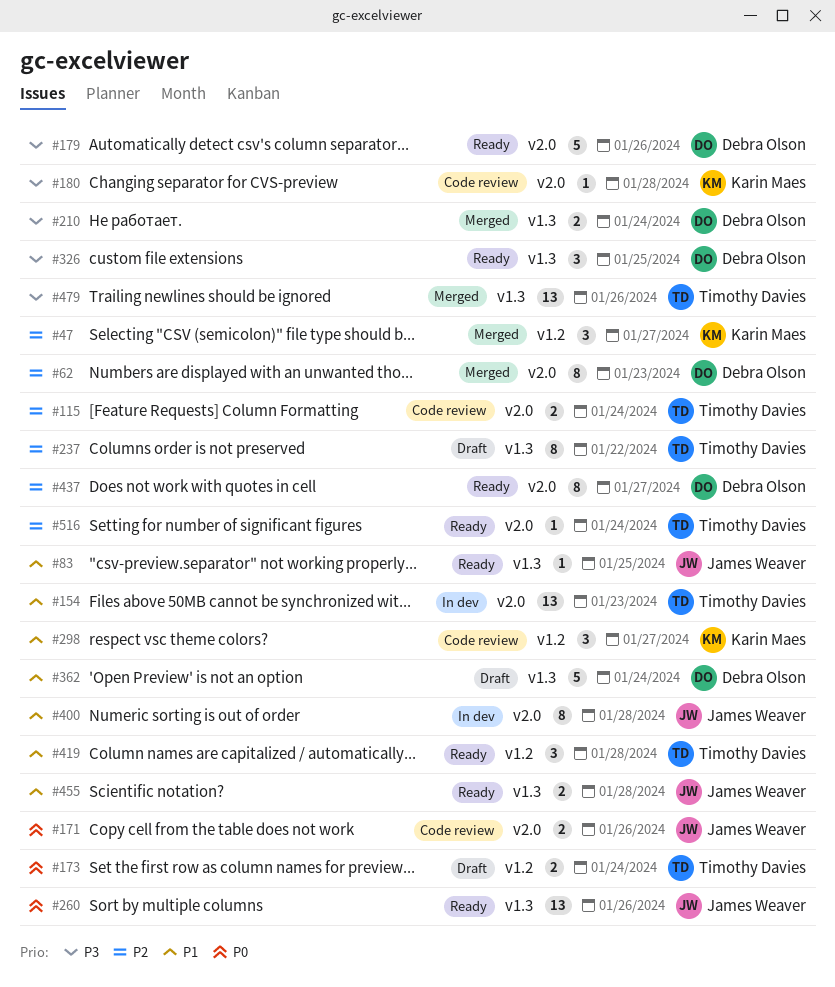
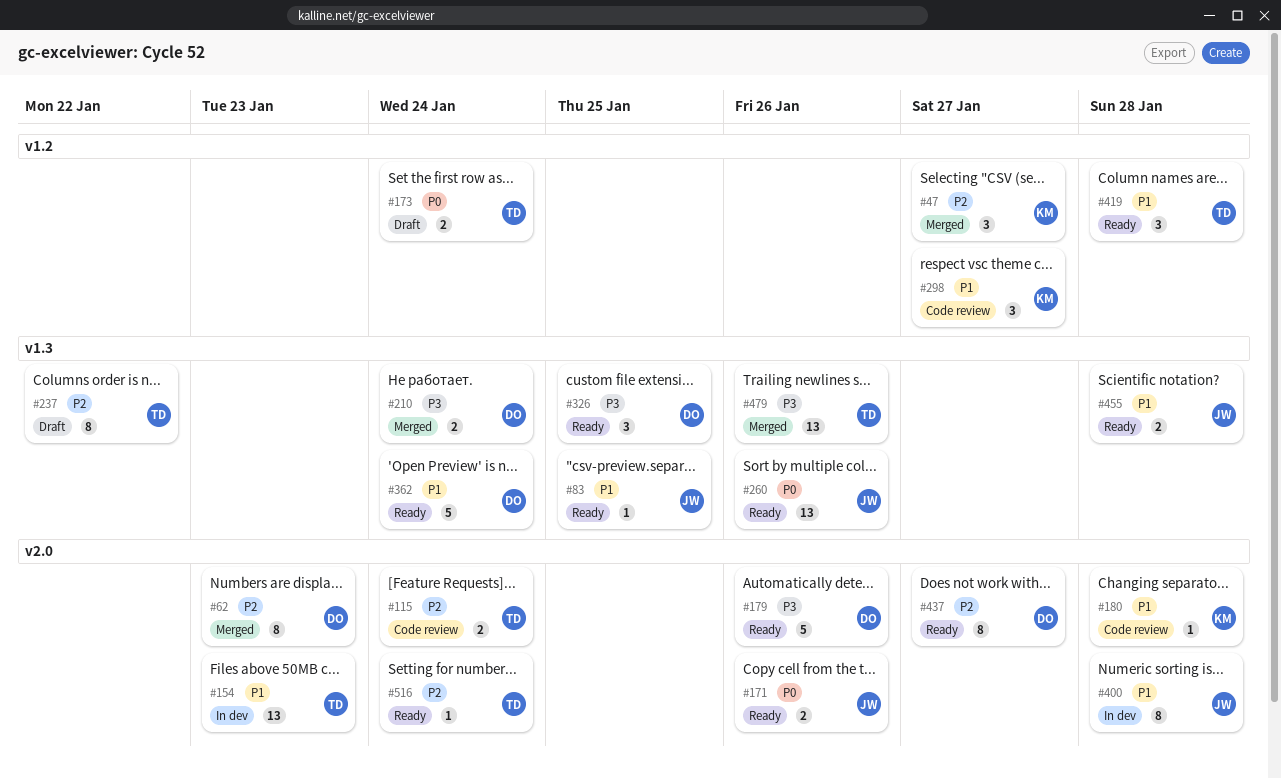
#171, status: Code review -> Ready
#180, priority: P3 -> P1
#362, status: Draft -> Ready

